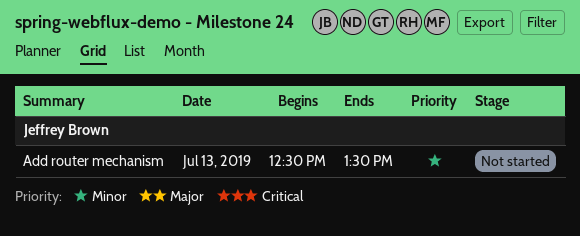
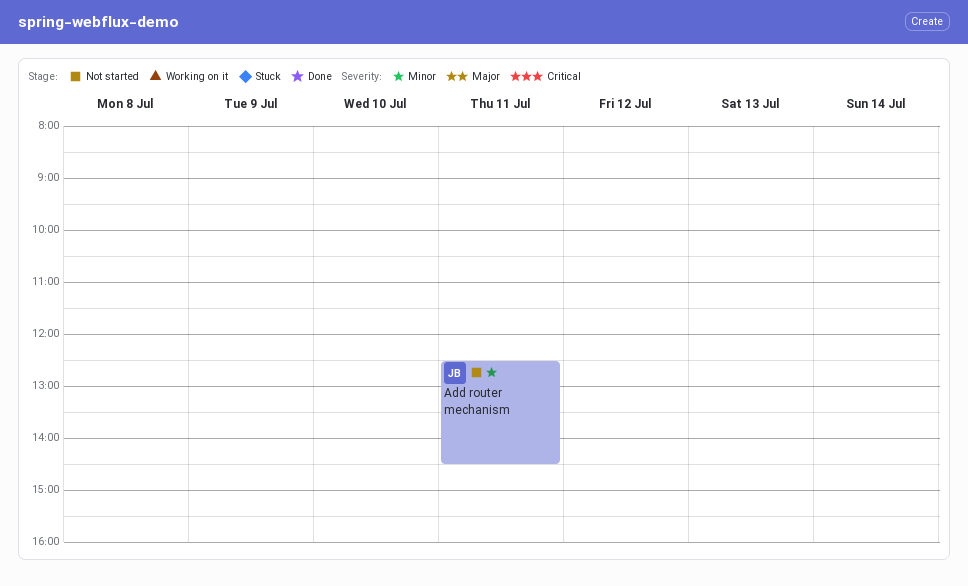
Add router mechanism, day: Jul 13 -> Jul 11
Add router mechanism, ends: 13:30 -> 14:30

